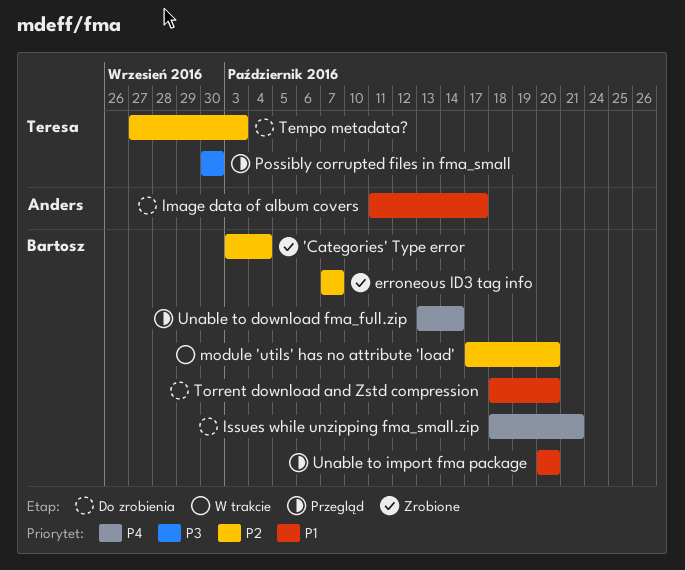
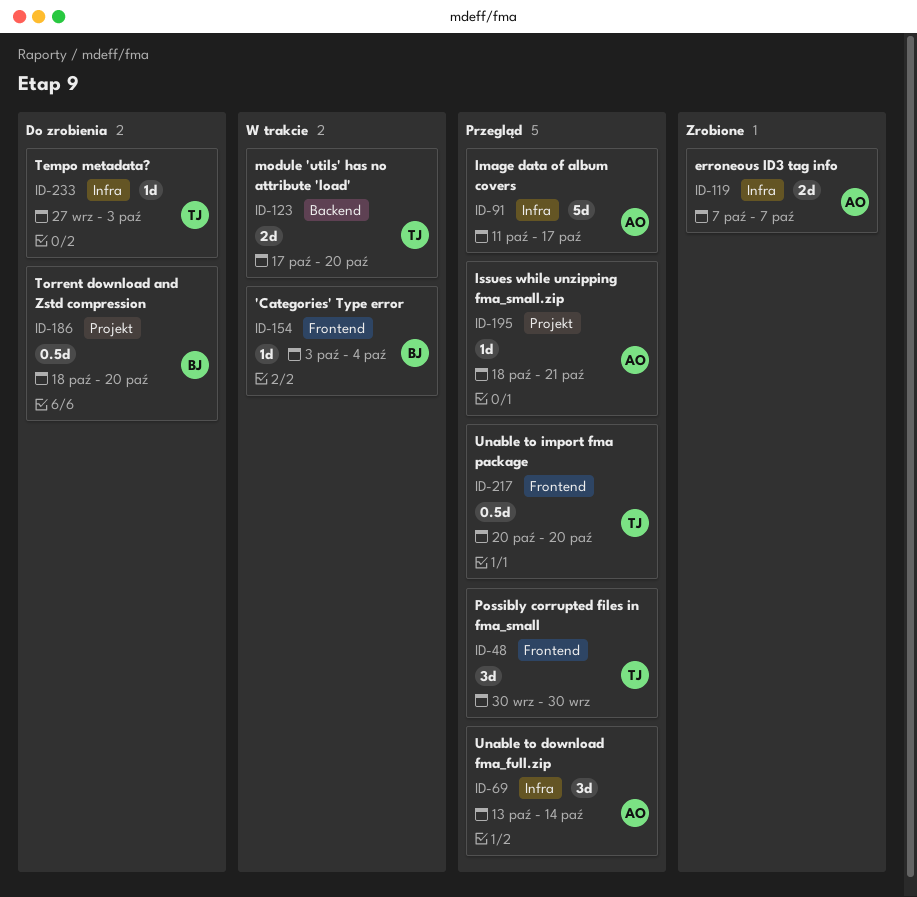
'Categories' Type error, status: Zrobione -> W trakcie
erroneous ID3 tag info, owner: Bartosz -> Anders
Image data of album covers, status: Do zrobienia -> Przegląd
Issues while unzipping fma_small.zip, status: Do zrobienia -> Przegląd
Issues while unzipping fma_small.zip, owner: Bartosz -> Anders
module 'utils' has no attribute 'load', owner: Bartosz -> Teresa
Unable to download fma_full.zip, owner: Bartosz -> Anders
Unable to import fma package, owner: Bartosz -> Teresa

